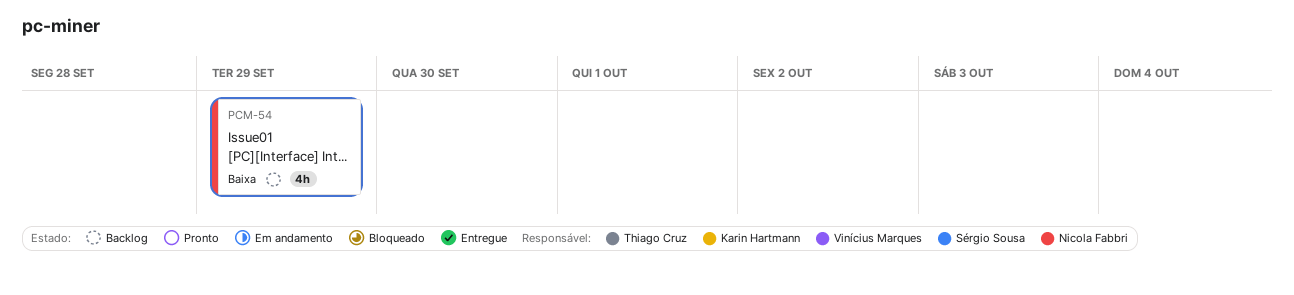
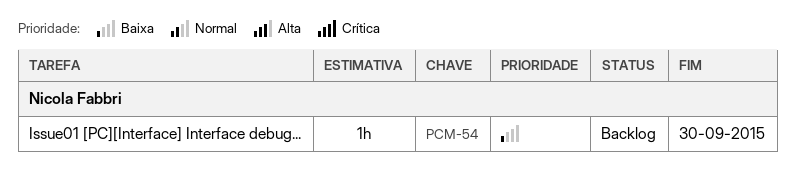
PCM-54, estimate: 4h -> 1h
PCM-54, due: Sep 29 -> Sep 30

